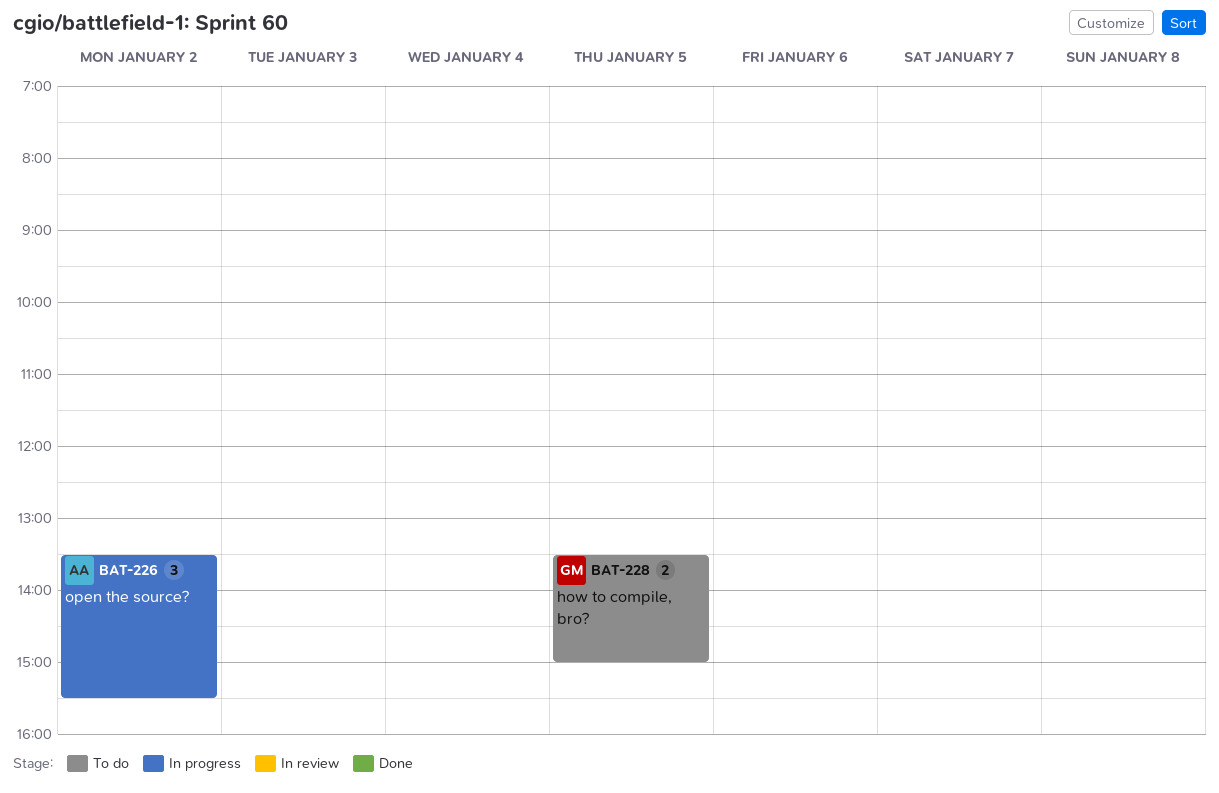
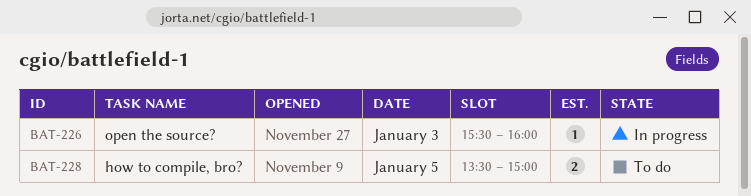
BAT-226, estimate: 3 -> 1
BAT-226, day: Jan 2 -> Jan 3
BAT-226, begins: 13:30 -> 15:30
BAT-226, ends: 15:30 -> 16:00

